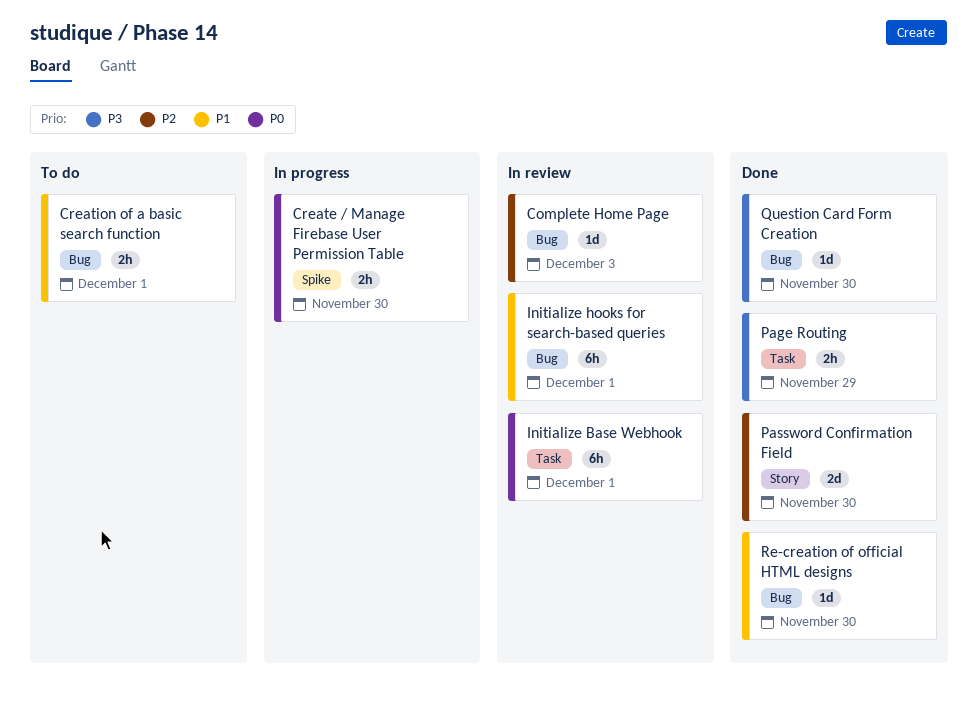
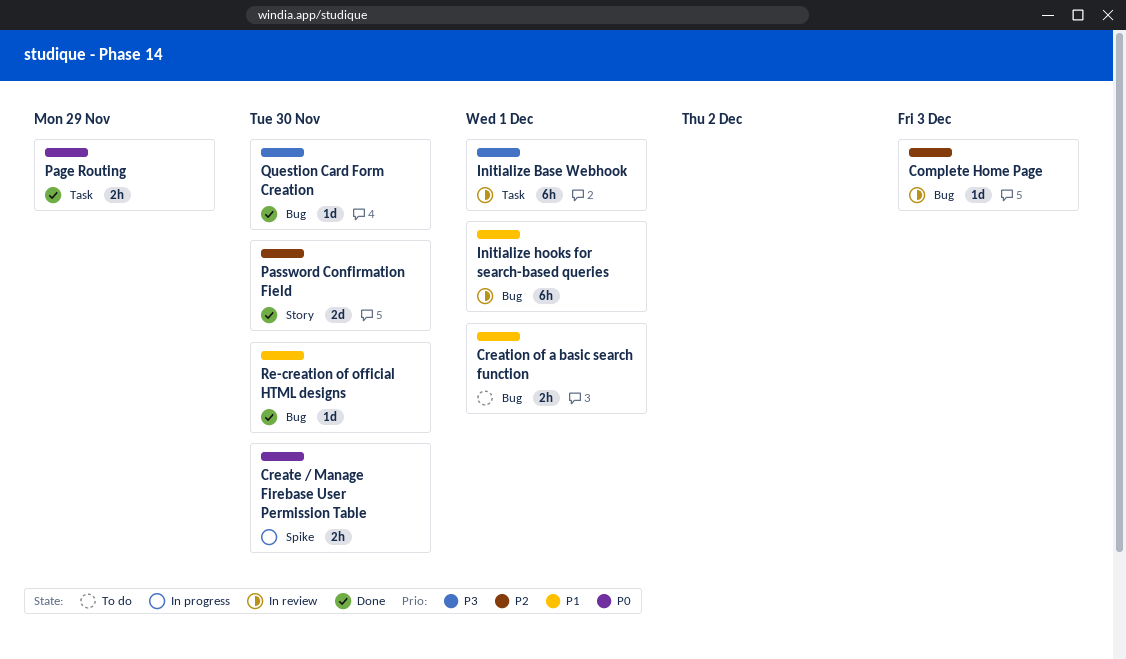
Initialize Base Webhook, priority: P0 -> P3
Page Routing, priority: P3 -> P0

